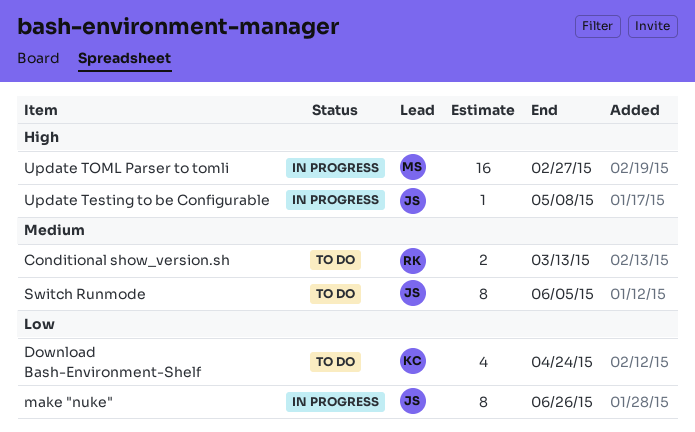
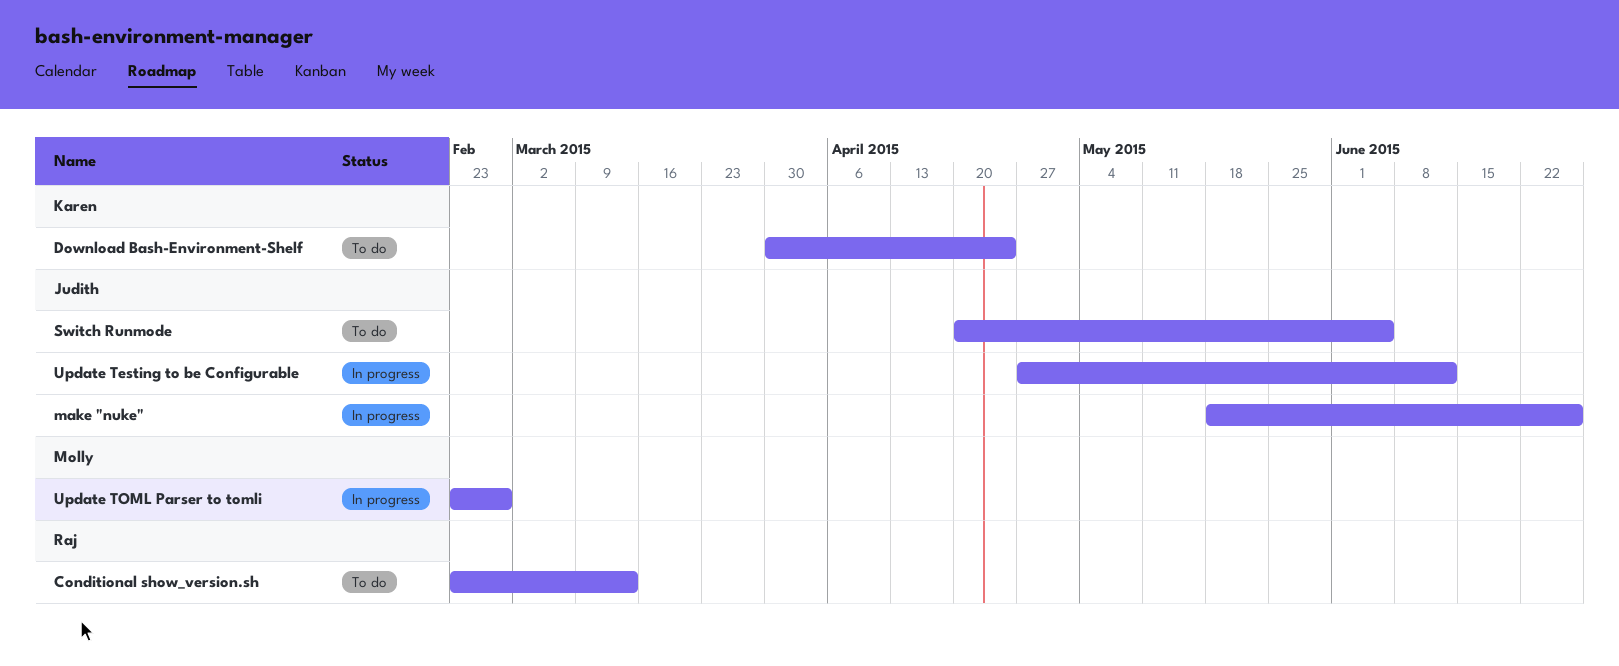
Update Testing to be Configurable, due: May 8 -> Jun 12

